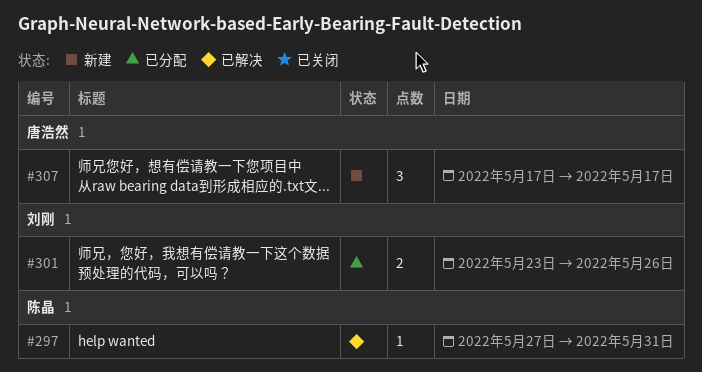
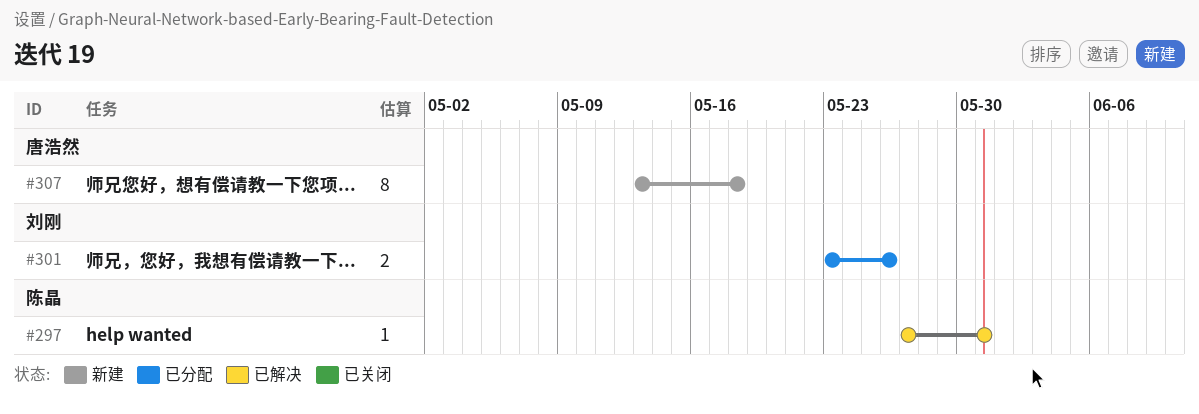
#307, estimate: 3 -> 8
#307, start: May 17 -> May 13
#307, due: May 17 -> May 18

